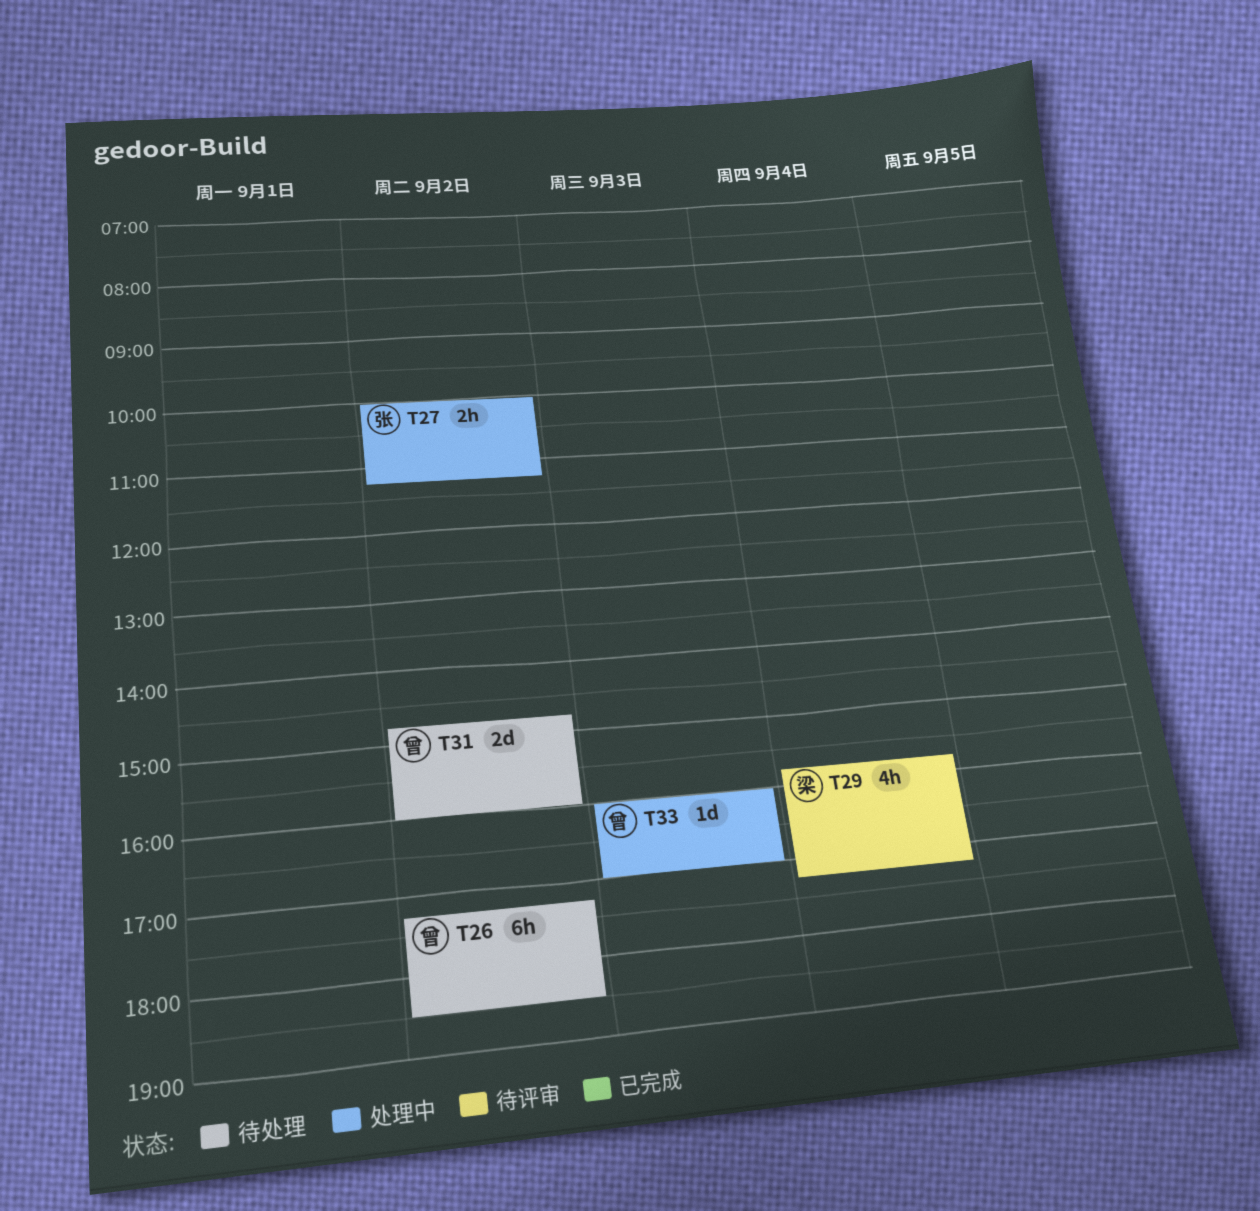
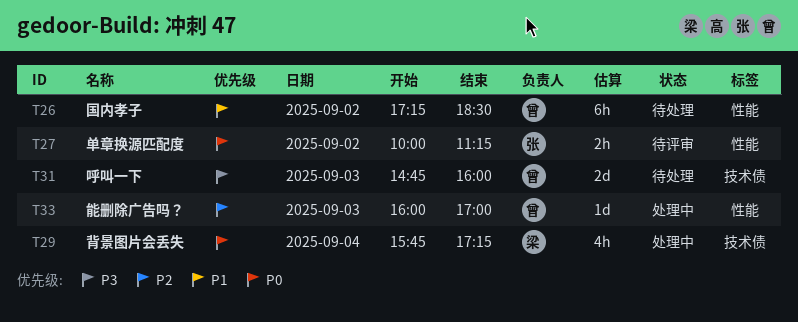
T27, status: 处理中 -> 待评审
T29, status: 待评审 -> 处理中
T31, day: Sep 2 -> Sep 3

